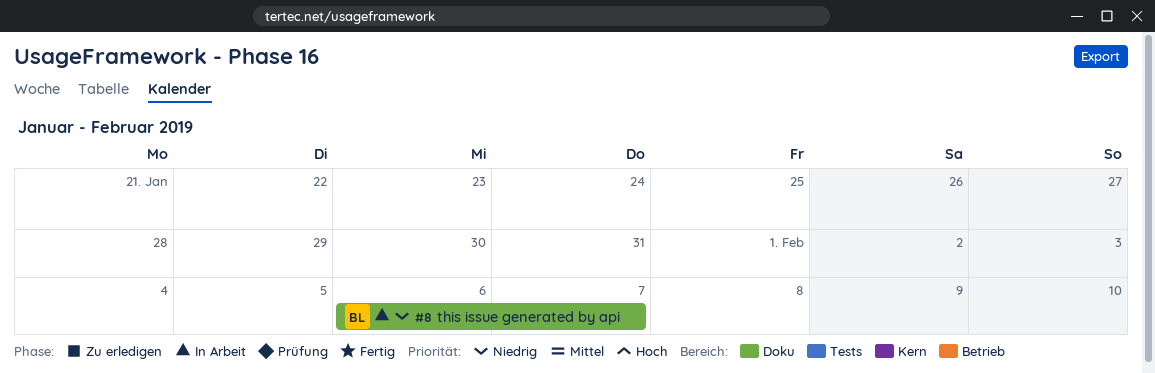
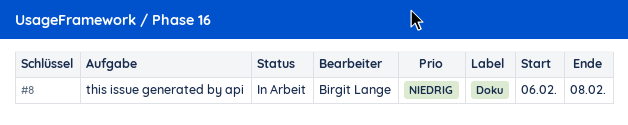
#8, due: Feb 7 -> Feb 8

